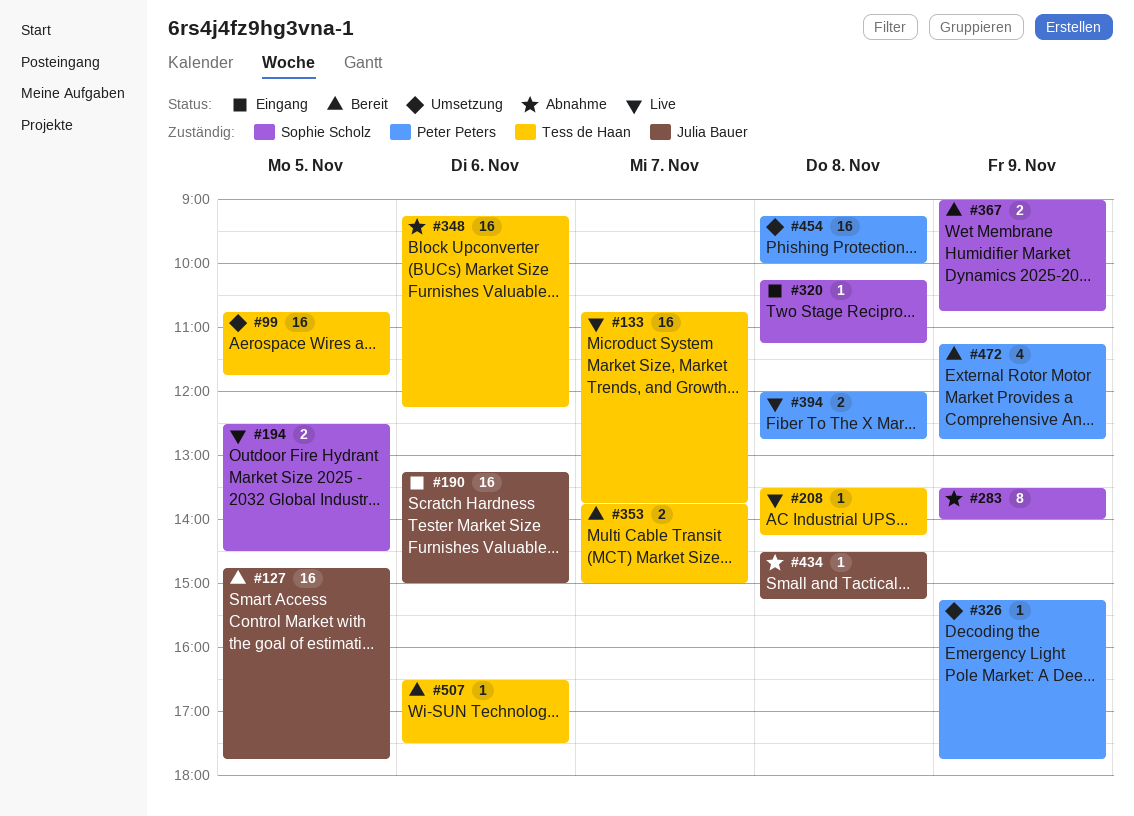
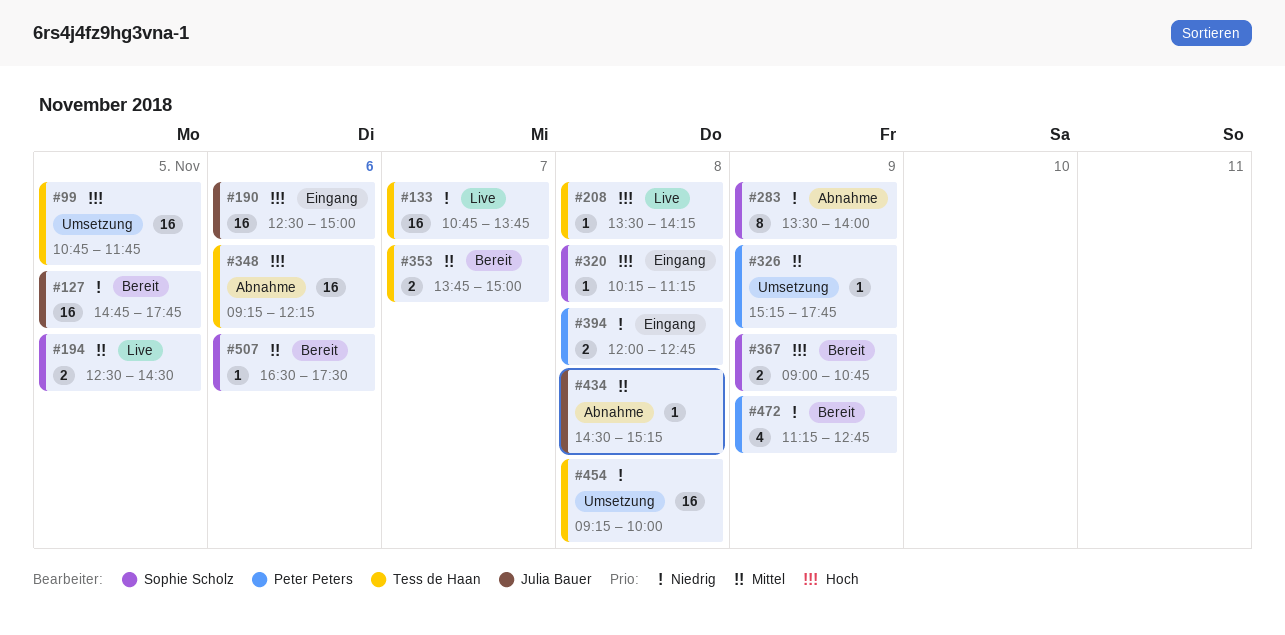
#190, begins: 13:15 -> 12:30
#394, status: Live -> Eingang
#454, owner: Peter Peters -> Tess de Haan
#507, owner: Tess de Haan -> Sophie Scholz

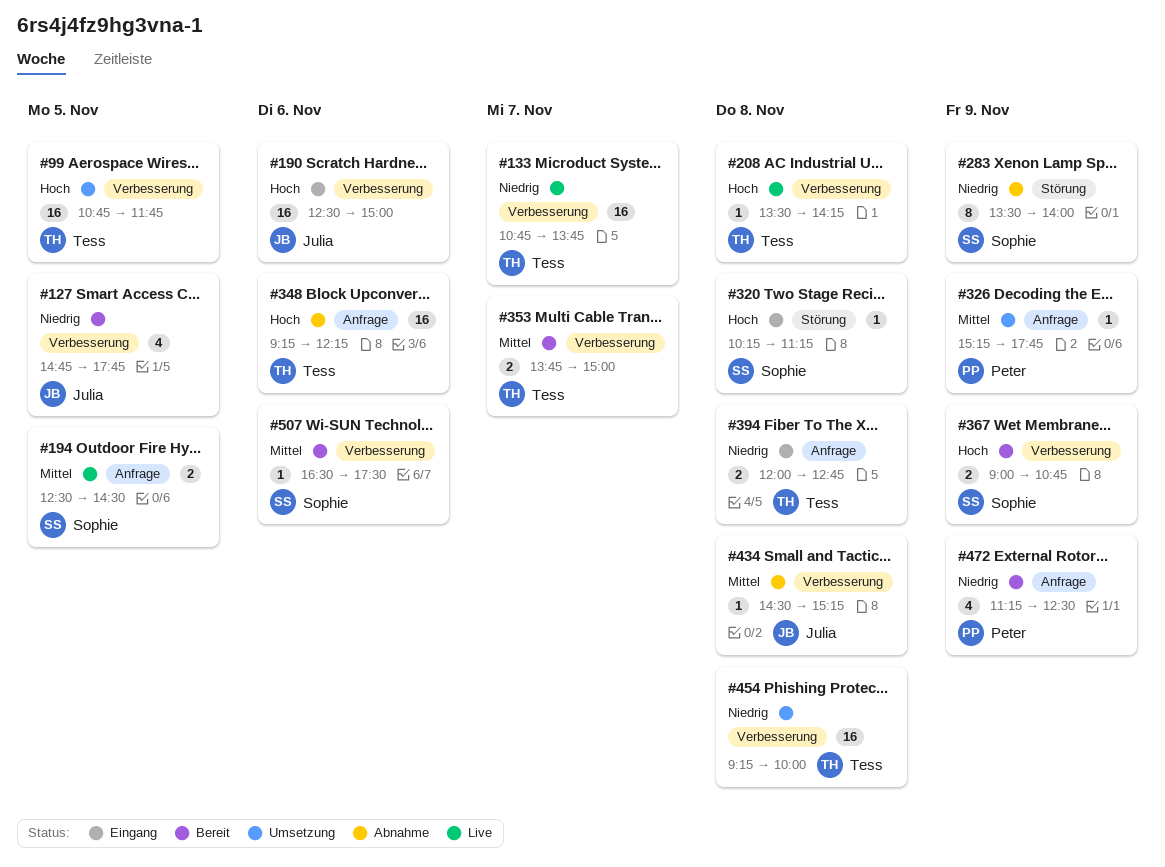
#127, estimate: 16 -> 4
#394, owner: Peter Peters -> Tess de Haan
#472, ends: 12:45 -> 12:30

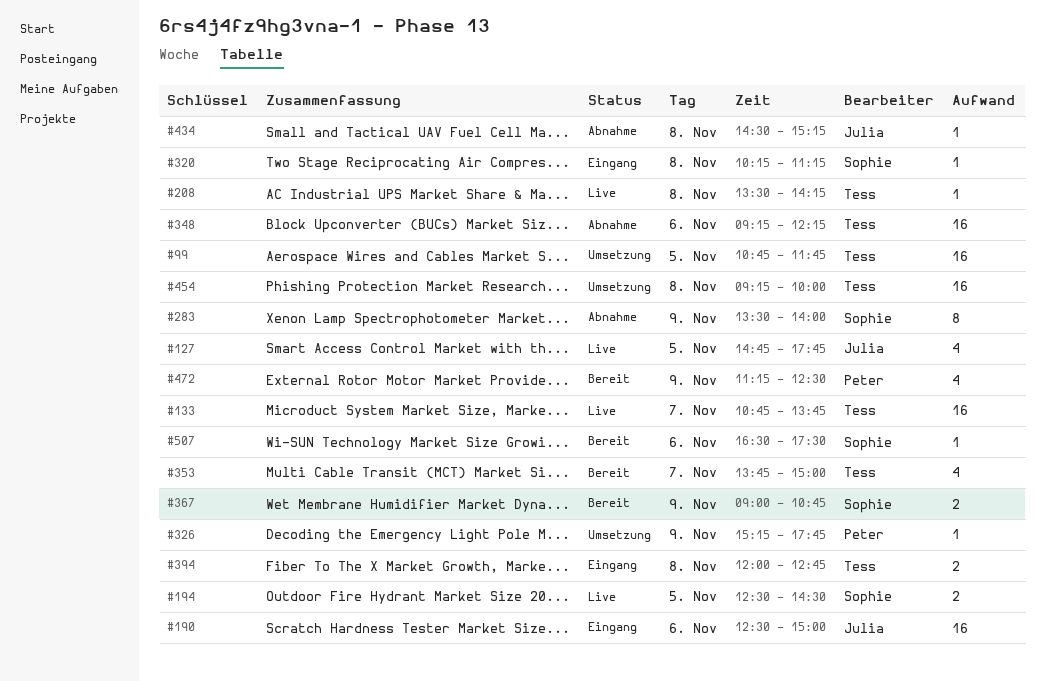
#127, status: Bereit -> Live
#353, estimate: 2 -> 4

